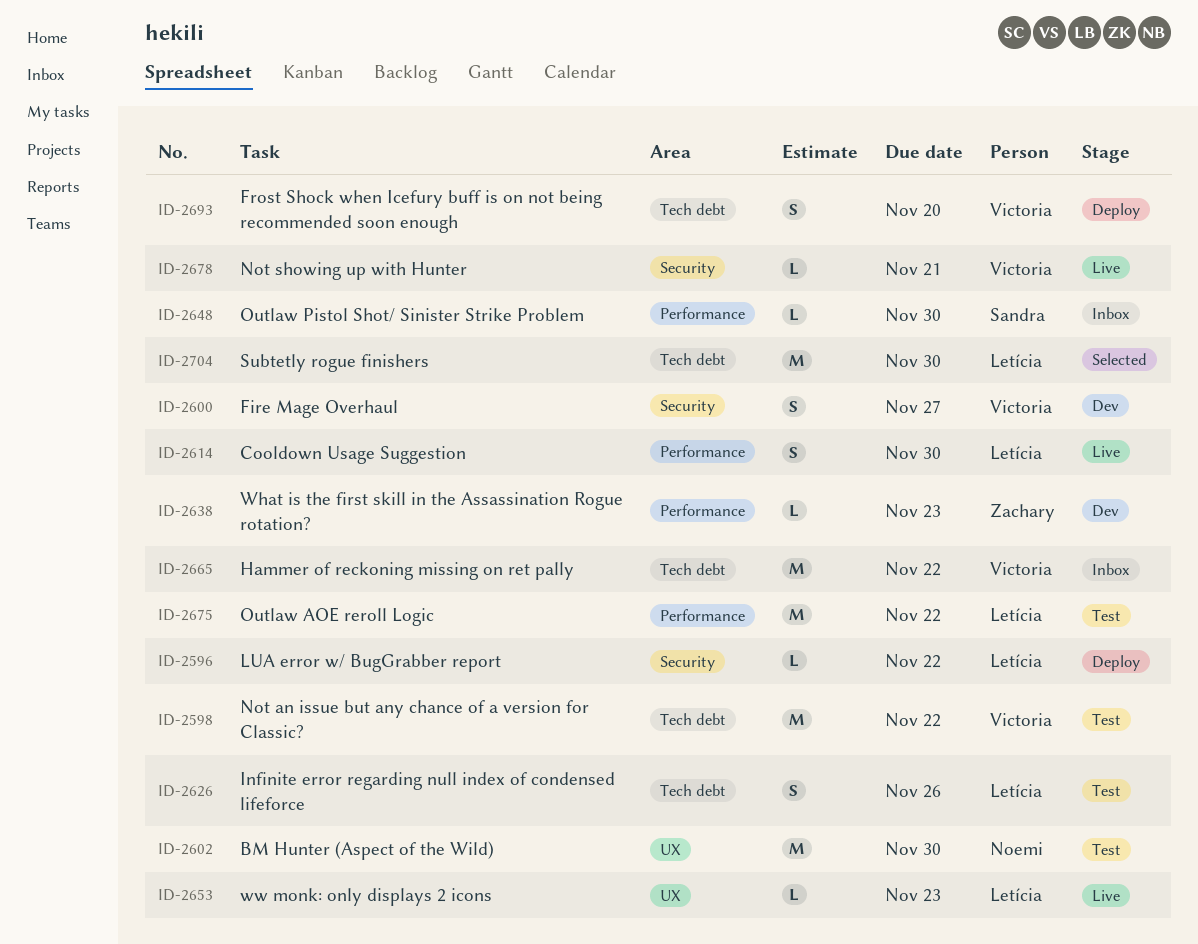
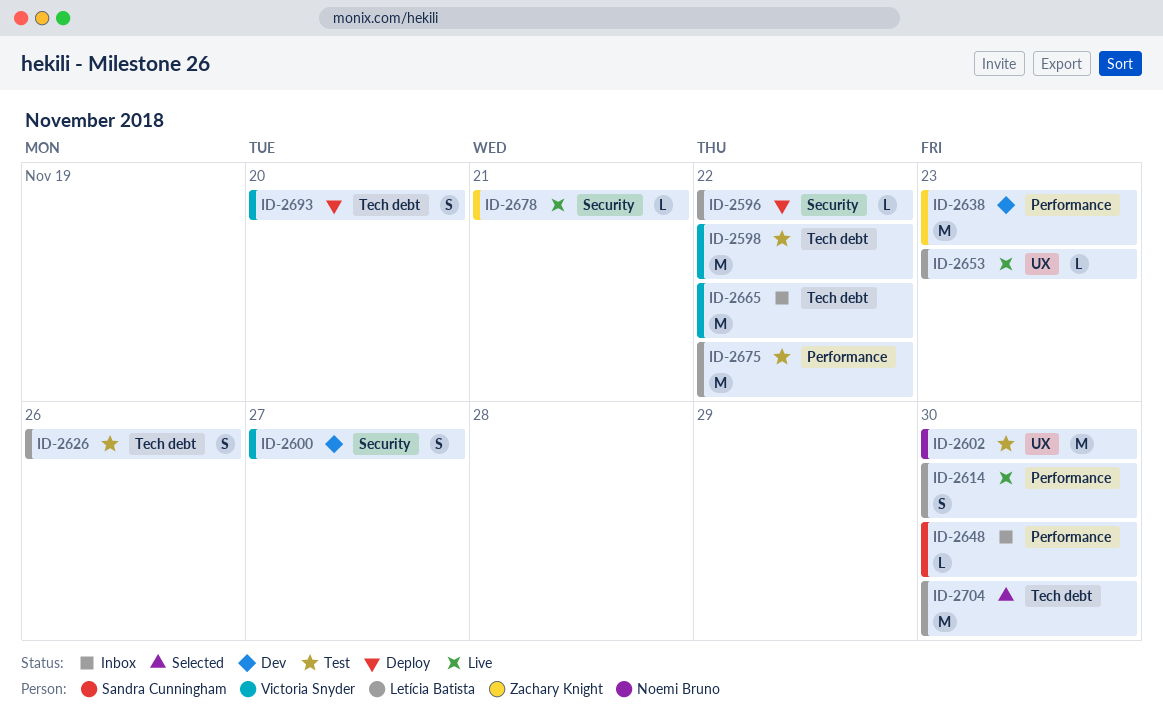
ID-2638, estimate: L -> M
ID-2678, owner: Victoria Snyder -> Zachary Knight

